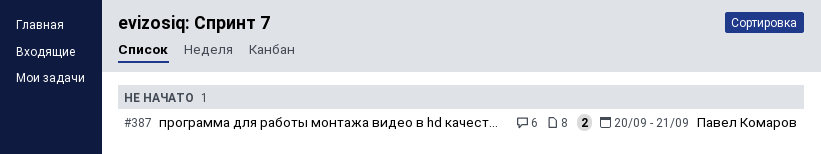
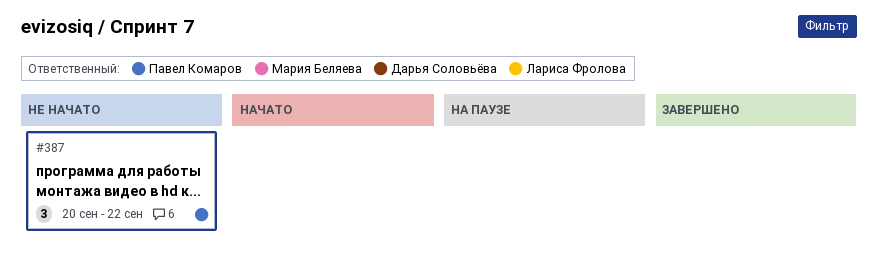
#387, estimate: 2 -> 3
#387, due: Sep 21 -> Sep 22

